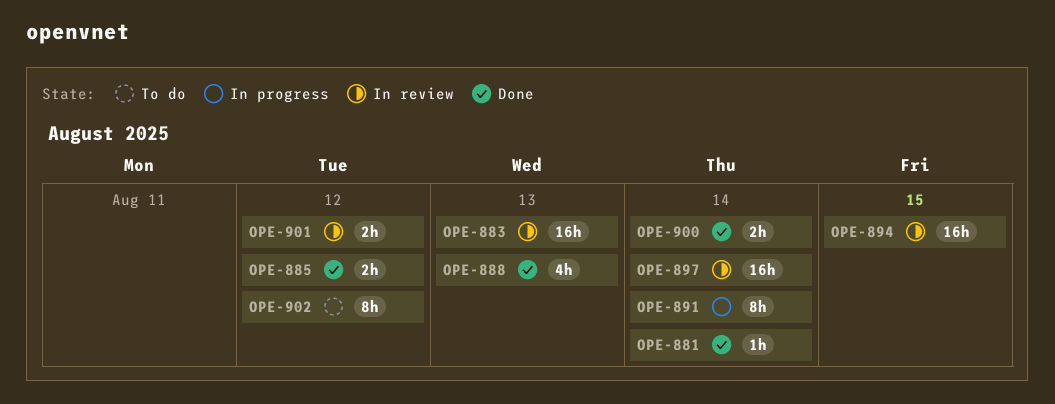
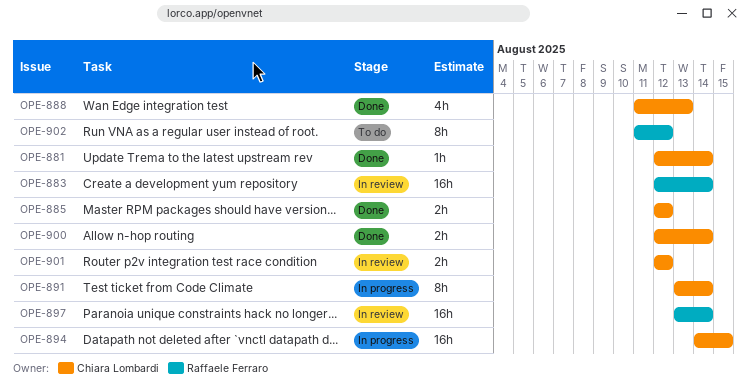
OPE-883, due: Aug 13 -> Aug 14
OPE-894, status: In review -> In progress

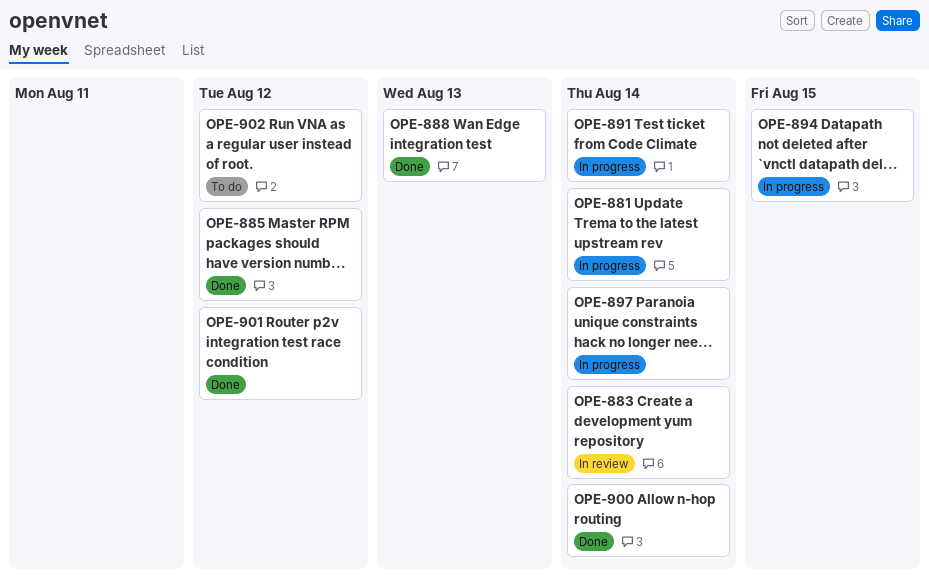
OPE-881, status: Done -> In progress
OPE-897, status: In review -> In progress
OPE-901, status: In review -> Done

